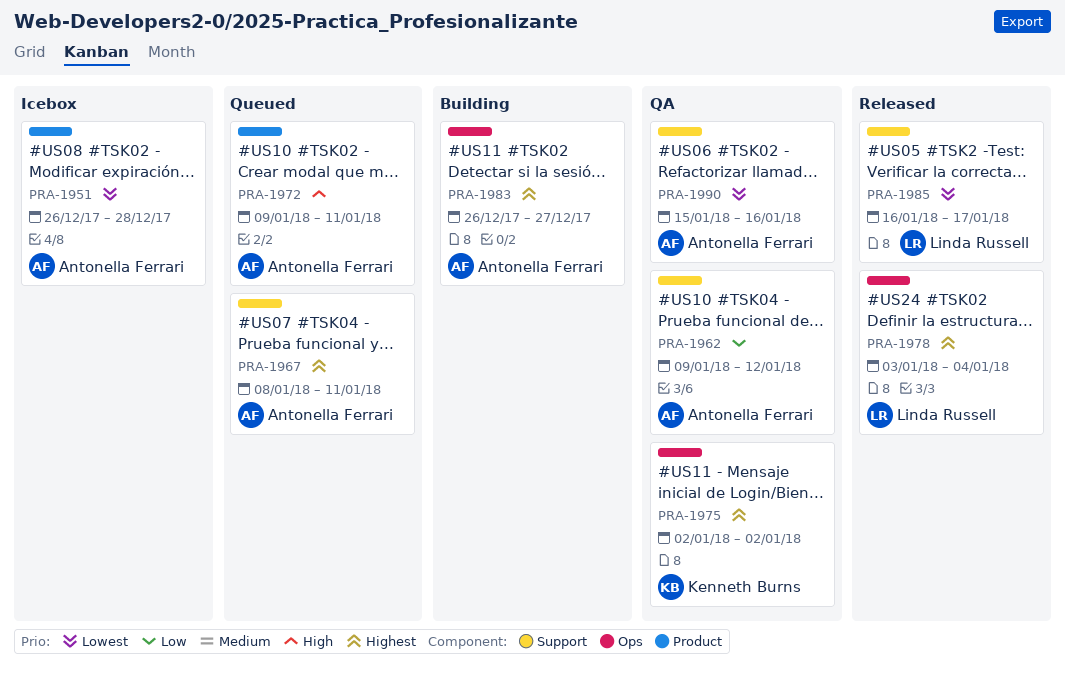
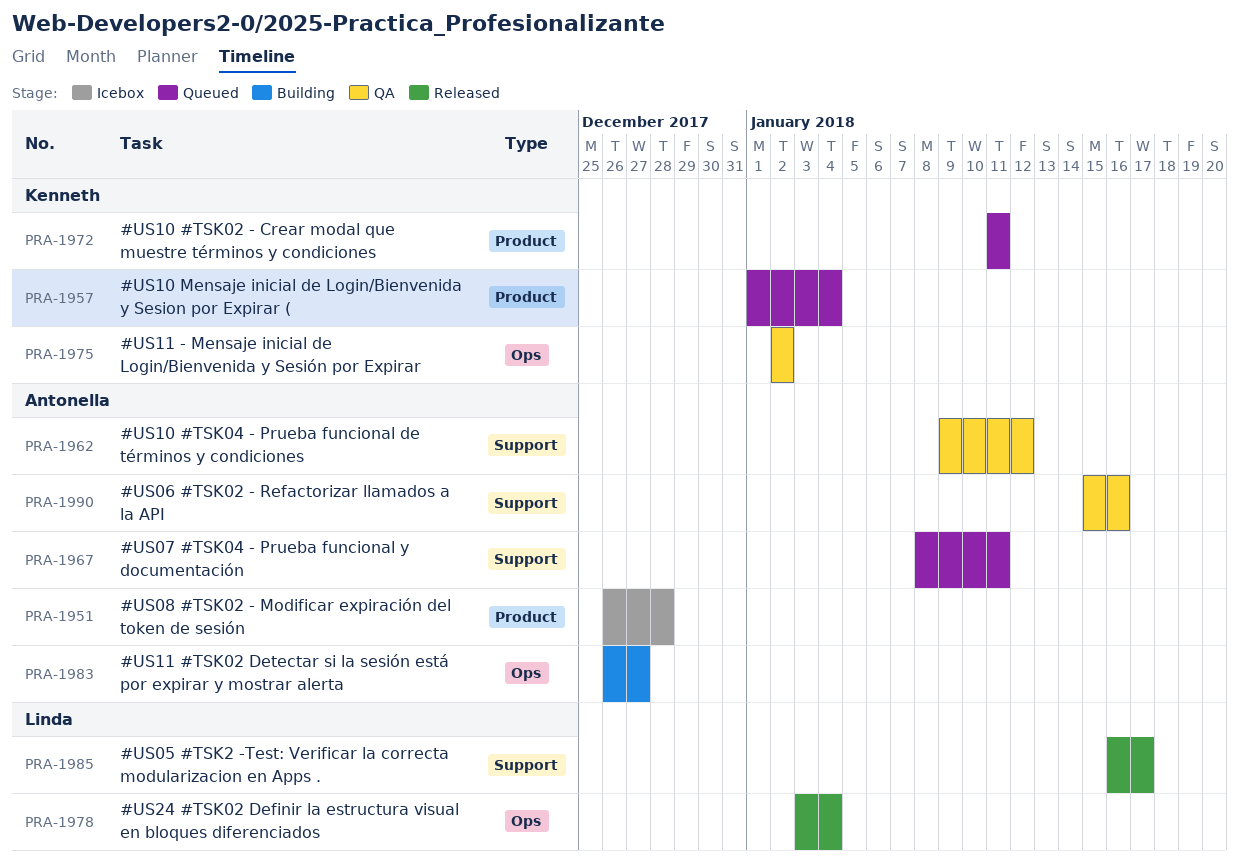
PRA-1957: none -> present
PRA-1972, owner: Antonella Ferrari -> Kenneth Burns
PRA-1972, start: Jan 9 -> Jan 11

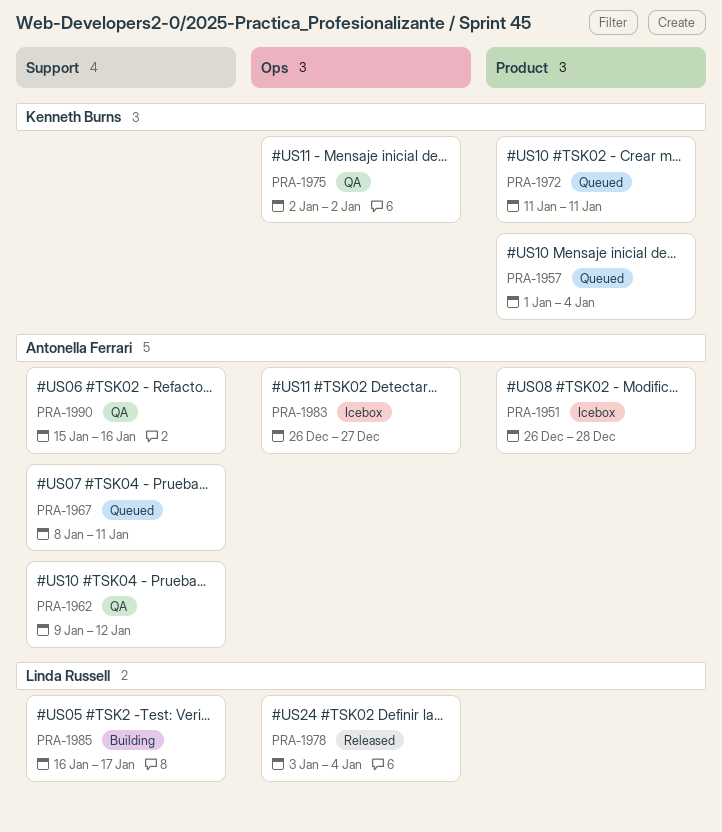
PRA-1983, status: Building -> Icebox
PRA-1985, status: Released -> Building

